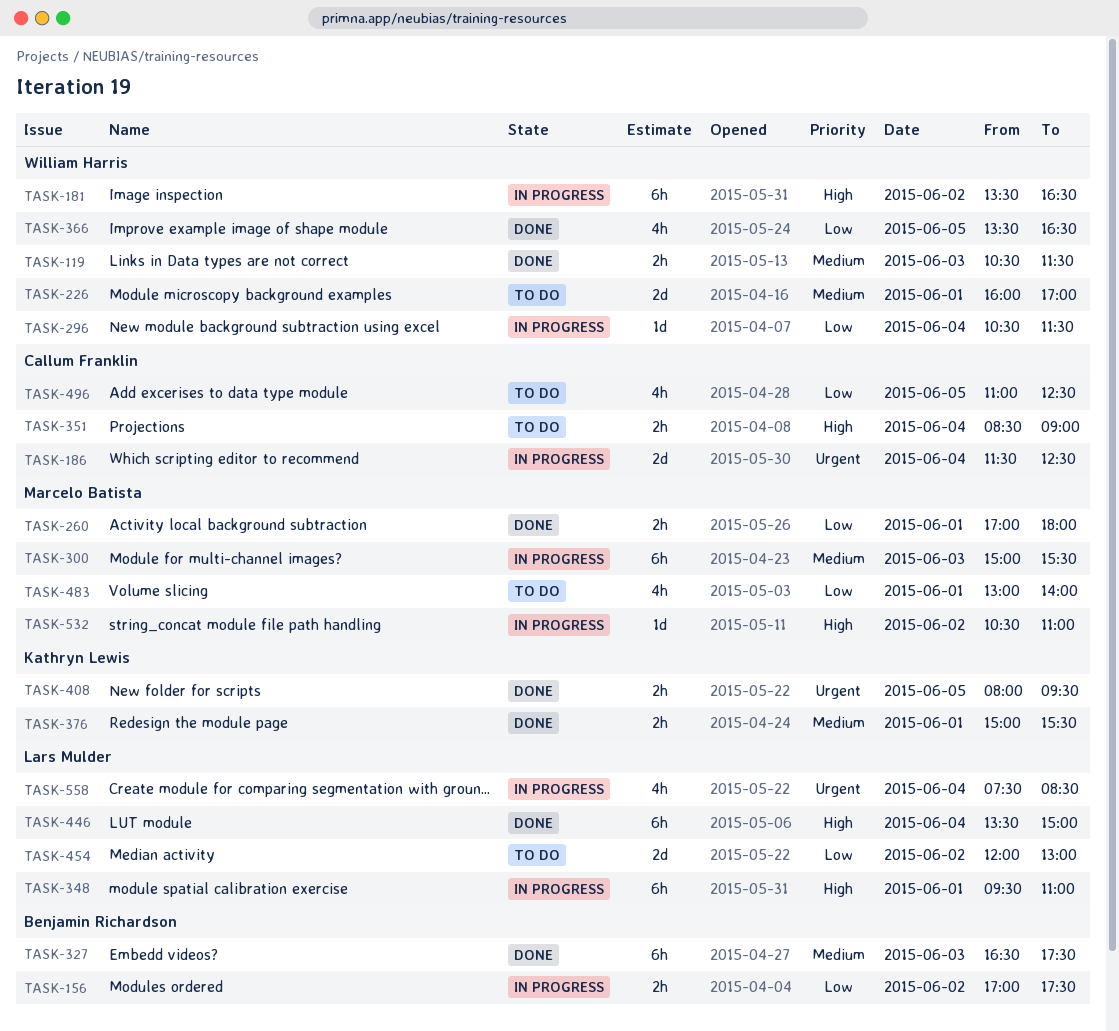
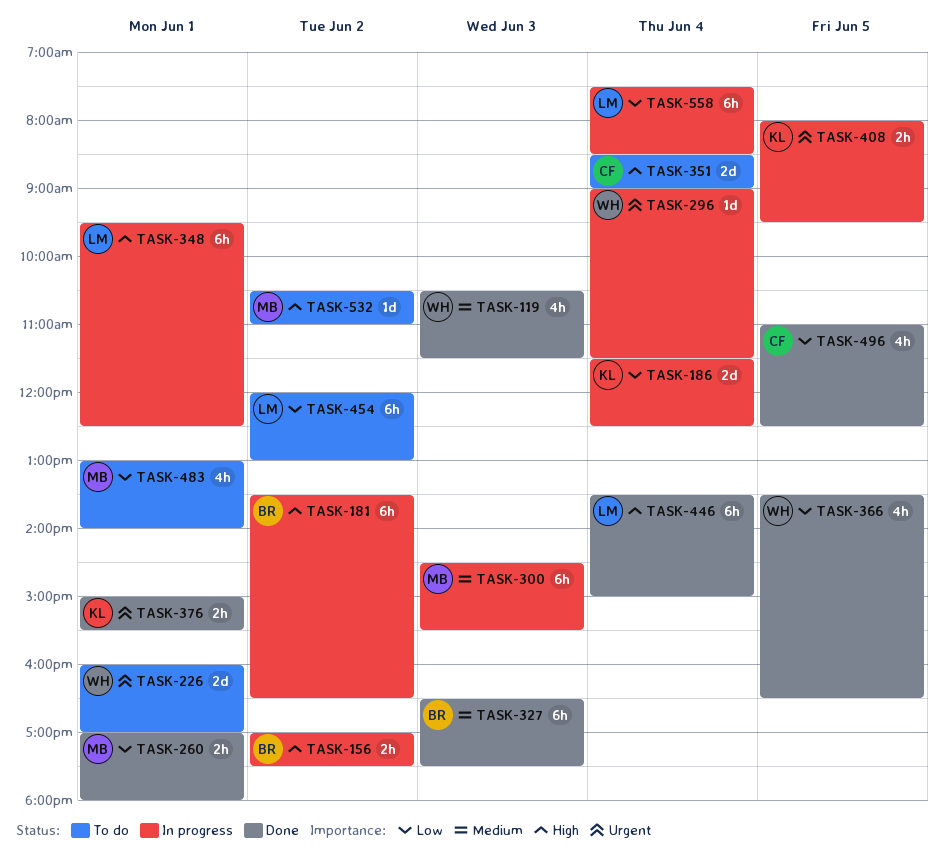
TASK-119, estimate: 2h -> 4h
TASK-156, priority: Low -> High
TASK-181, owner: William Harris -> Benjamin Richardson
TASK-186, owner: Callum Franklin -> Kathryn Lewis
TASK-186, priority: Urgent -> Low
TASK-226, priority: Medium -> Urgent
TASK-296, priority: Low -> Urgent
TASK-296, begins: 10:30 -> 09:00
TASK-300, begins: 15:00 -> 14:30
TASK-348, ends: 11:00 -> 12:30
TASK-351, estimate: 2h -> 2d
TASK-376, priority: Medium -> Urgent
TASK-408, status: Done -> In progress
TASK-454, estimate: 2d -> 6h
TASK-496, status: To do -> Done
TASK-532, status: In progress -> To do
TASK-558, priority: Urgent -> Low
TASK-558, estimate: 4h -> 6h

